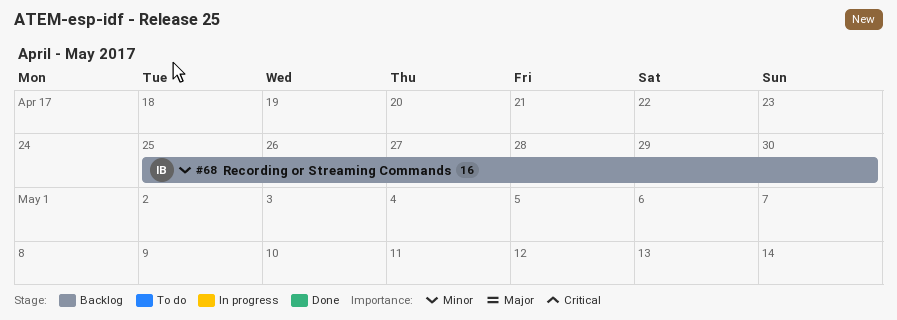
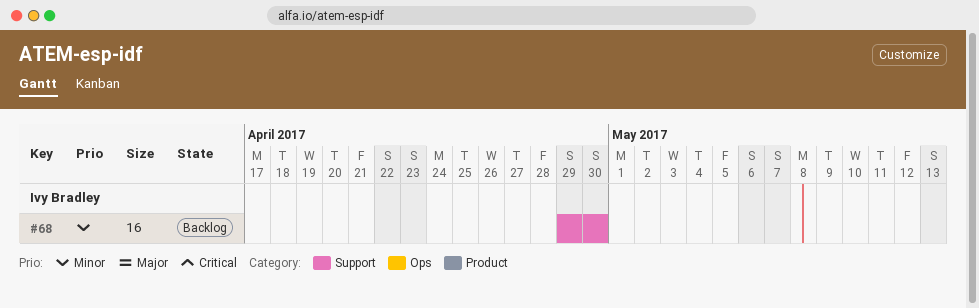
#68, start: Apr 25 -> Apr 29

